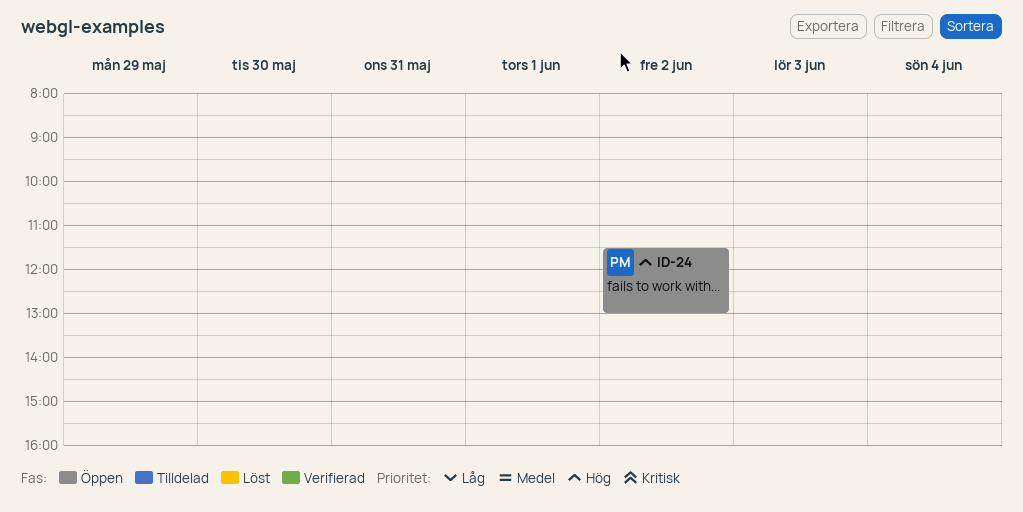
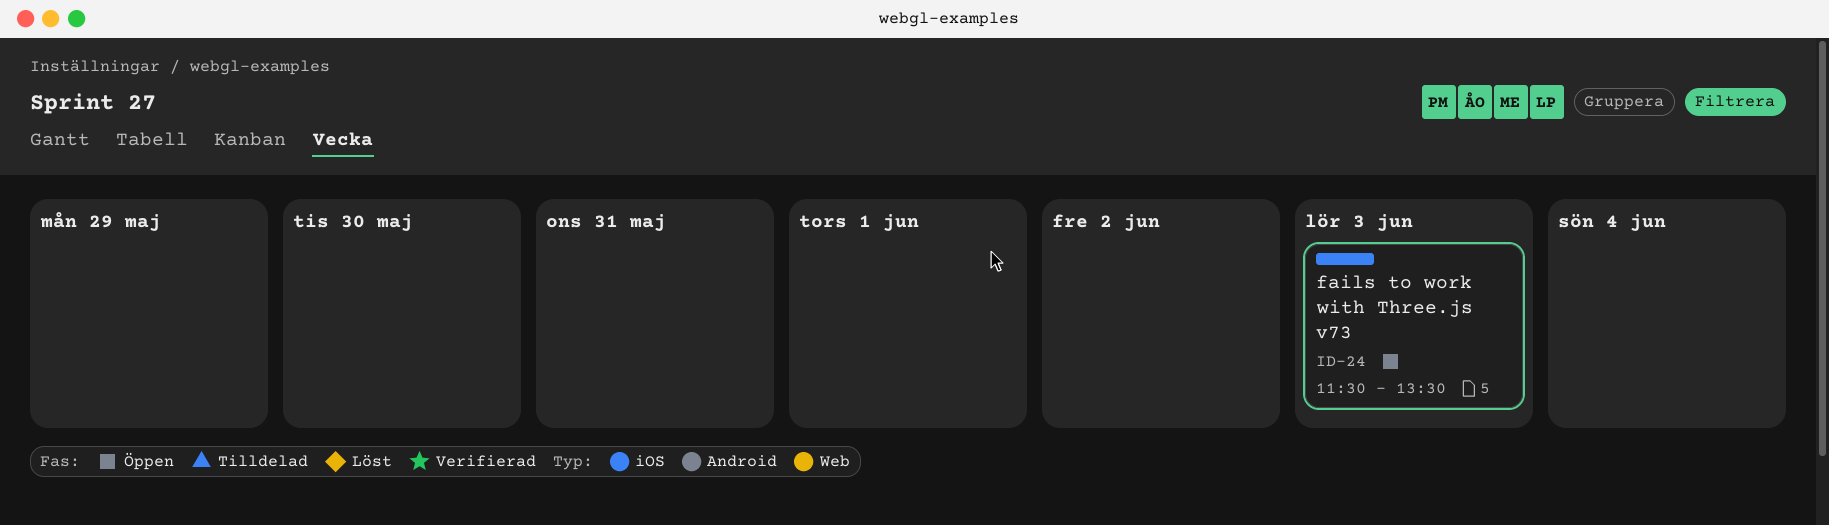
ID-24, day: Jun 2 -> Jun 3
ID-24, ends: 13:00 -> 13:30

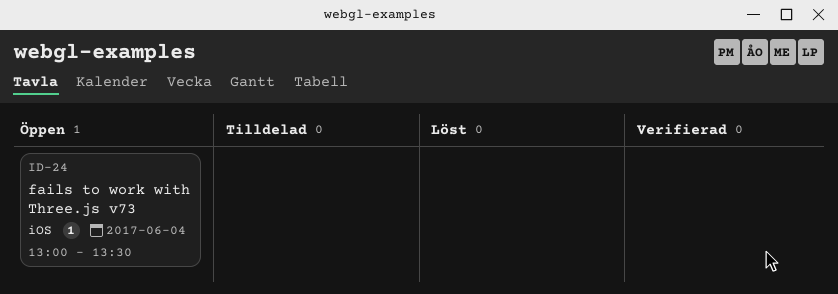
ID-24, day: Jun 3 -> Jun 4
ID-24, begins: 11:30 -> 13:00

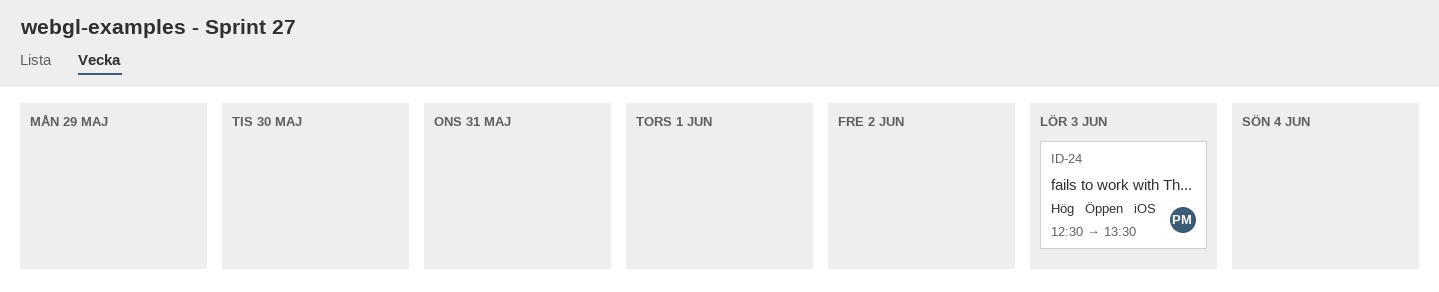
ID-24, day: Jun 4 -> Jun 3
ID-24, begins: 13:00 -> 12:30

